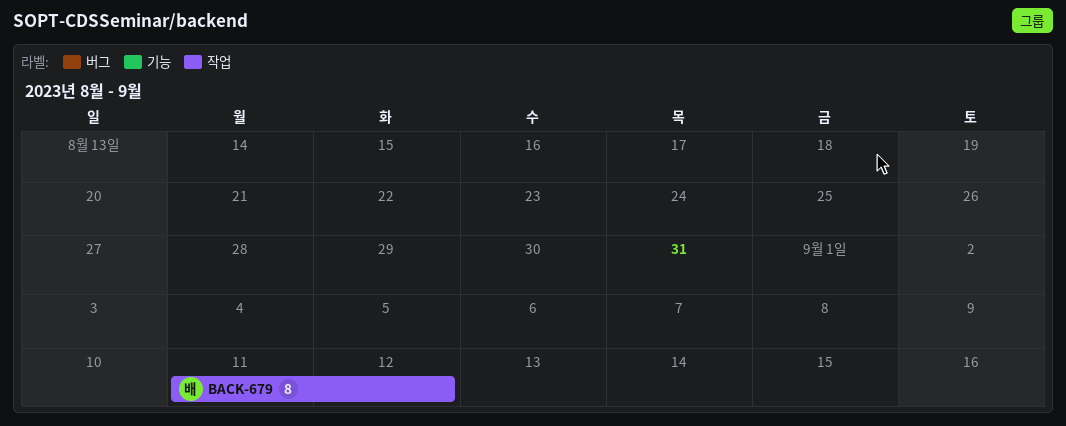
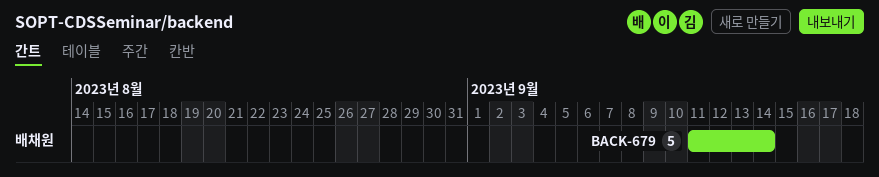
BACK-679, estimate: 8 -> 5
BACK-679, due: Sep 12 -> Sep 14

